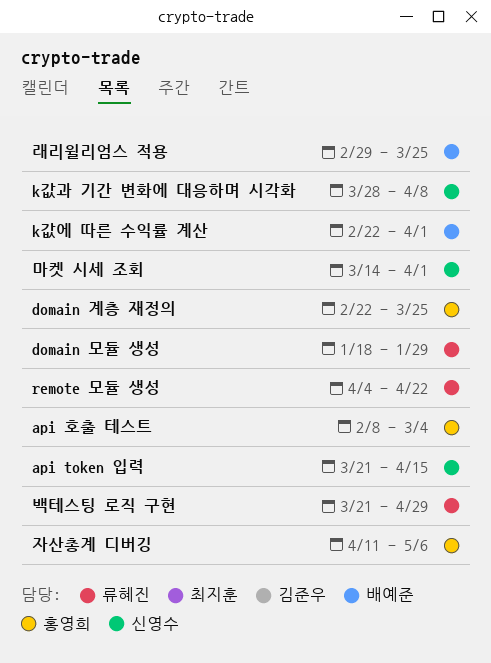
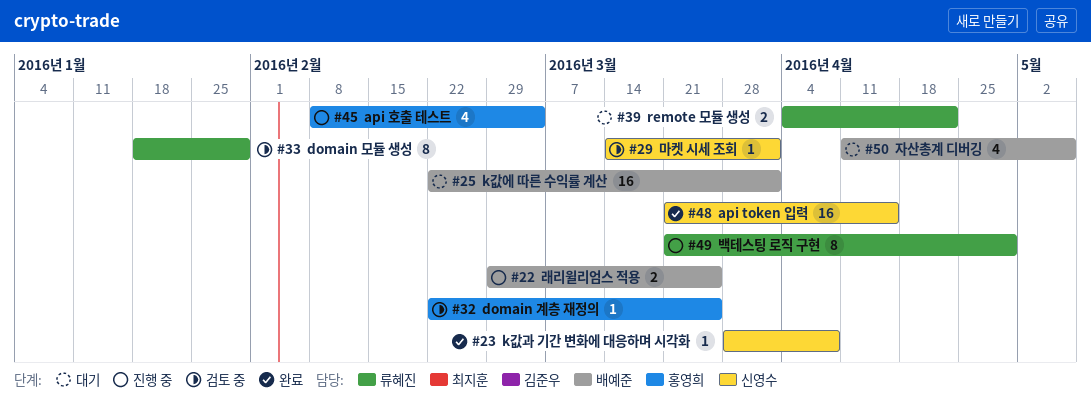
자산총계 디버깅, owner: 홍영희 -> 배예준

